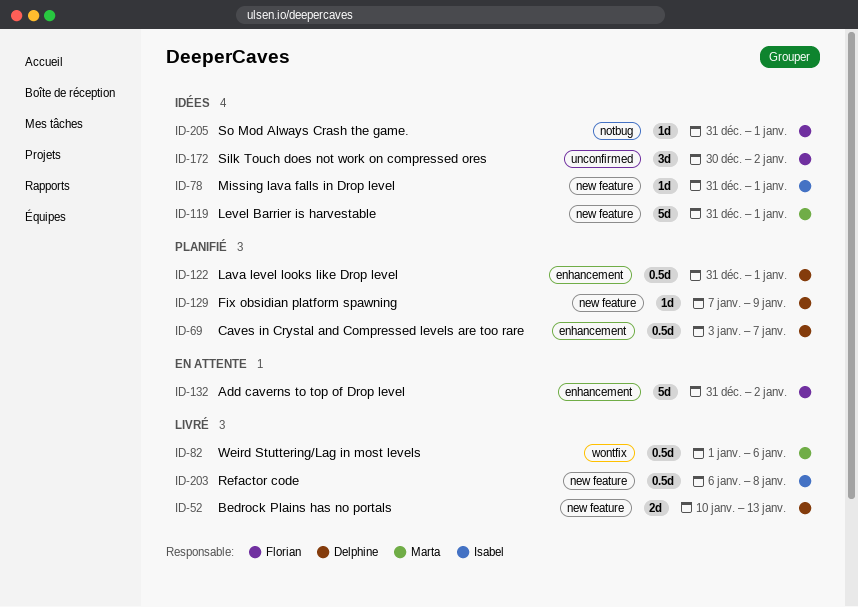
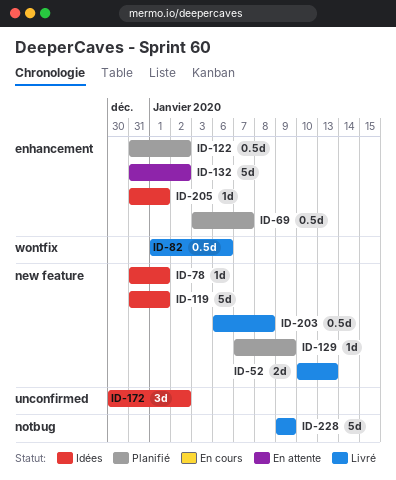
ID-122, due: Jan 1 -> Jan 2
ID-205, label: notbug -> enhancement
ID-228: none -> present

